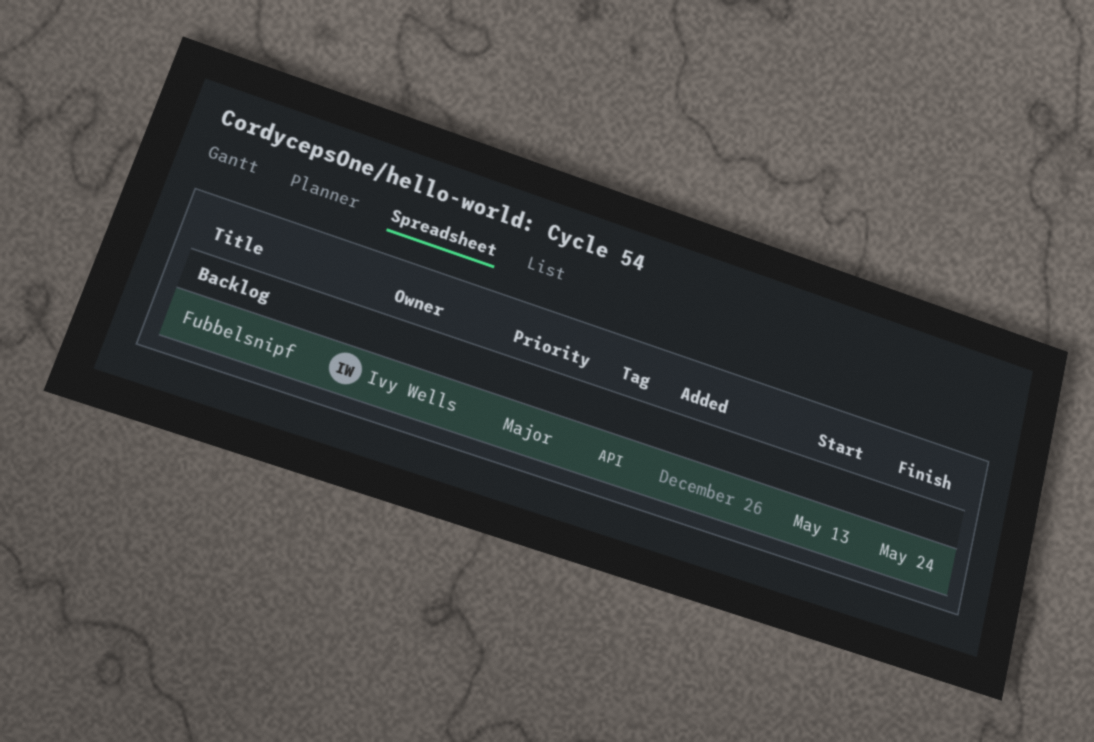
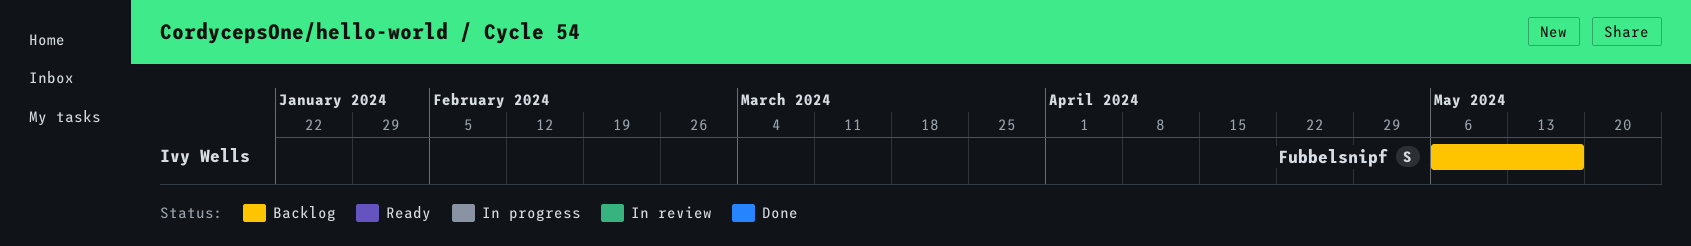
Fubbelsnipf, start: May 13 -> May 6
Fubbelsnipf, due: May 24 -> May 17

